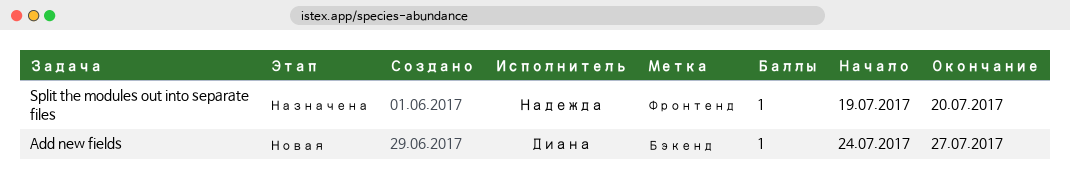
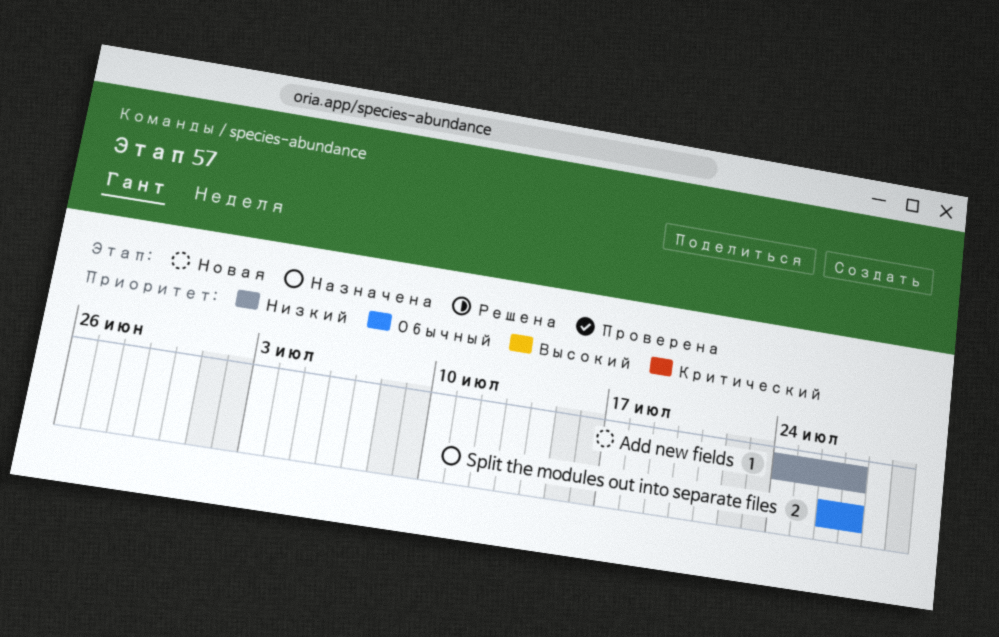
Split the modules out into separate files, estimate: 1 -> 2
Split the modules out into separate files, start: Jul 19 -> Jul 26
Split the modules out into separate files, due: Jul 20 -> Jul 27

